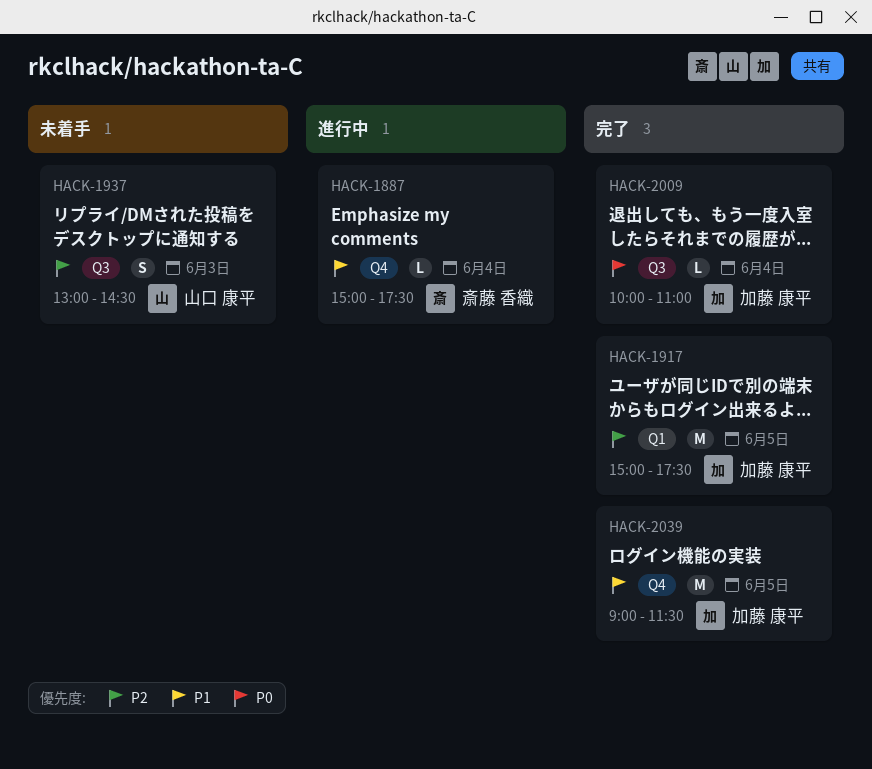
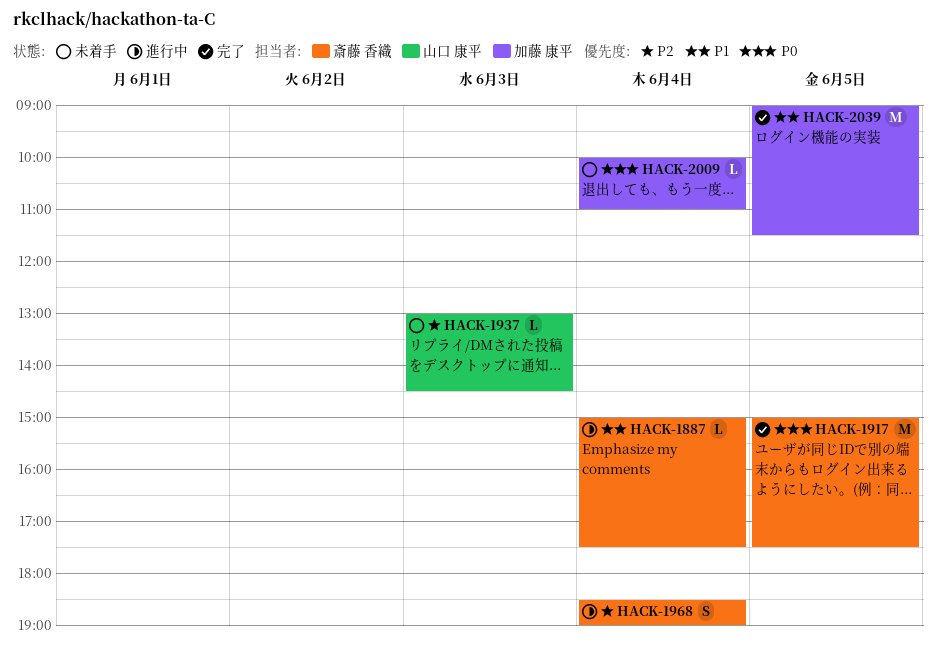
HACK-1917, owner: 加藤 康平 -> 斎藤 香織
HACK-1917, priority: P2 -> P0
HACK-1937, estimate: S -> L
HACK-1968: none -> present
HACK-2009, status: 完了 -> 未着手

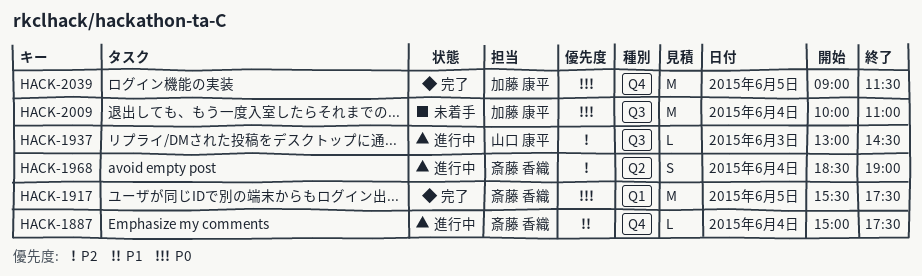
HACK-1917, begins: 15:00 -> 15:30
HACK-1937, status: 未着手 -> 進行中
HACK-2009, estimate: L -> M
HACK-2039, priority: P1 -> P0

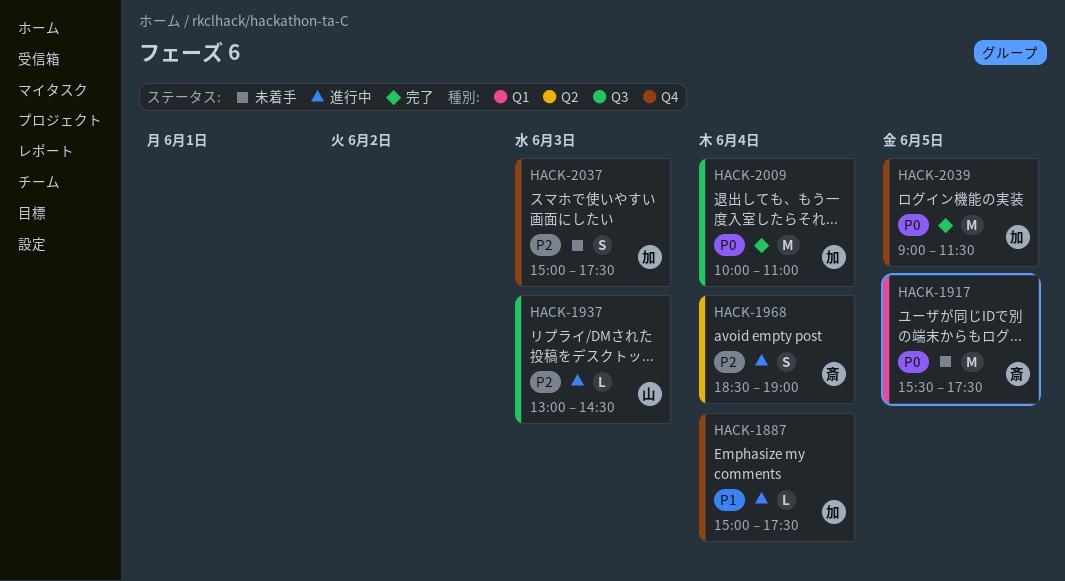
HACK-1887, owner: 斎藤 香織 -> 加藤 康平
HACK-1917, status: 完了 -> 未着手
HACK-2009, status: 未着手 -> 完了
HACK-2037: none -> present

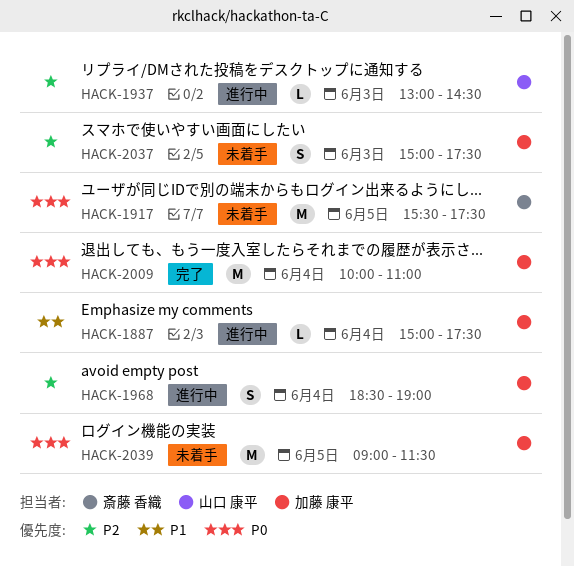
HACK-1968, owner: 斎藤 香織 -> 加藤 康平
HACK-2039, status: 完了 -> 未着手

